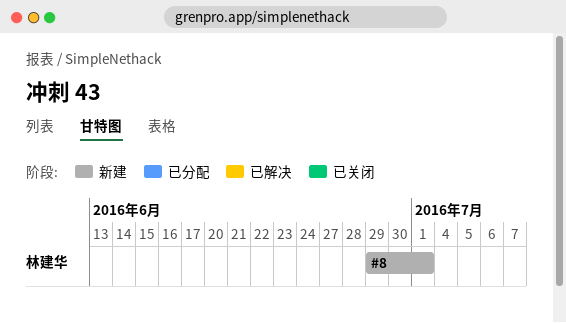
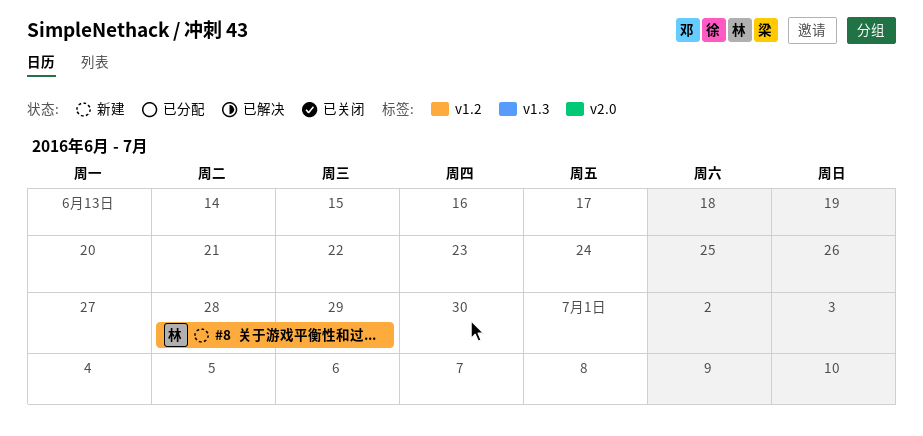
#8, start: Jun 29 -> Jun 28
#8, due: Jul 1 -> Jun 29

